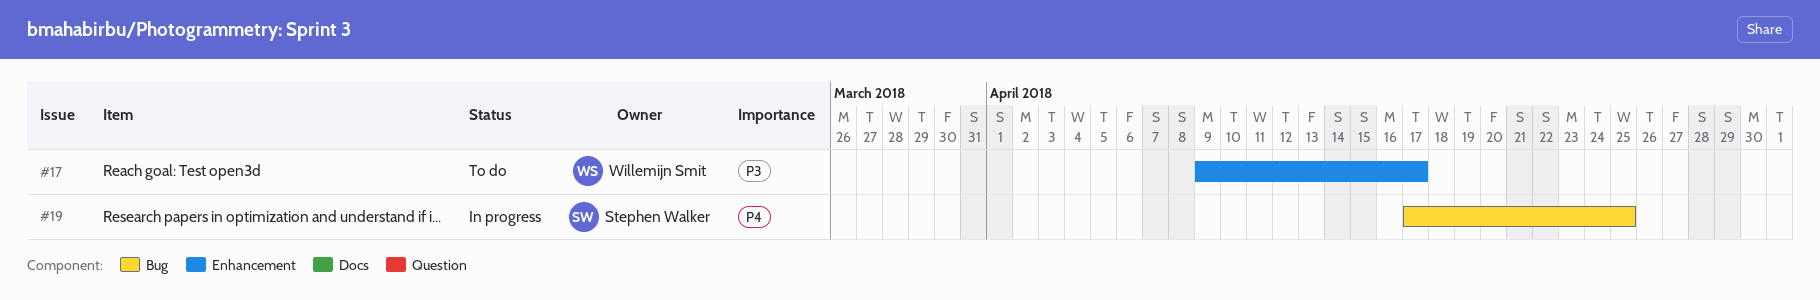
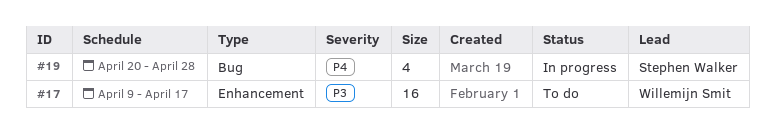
#19, start: Apr 17 -> Apr 20
#19, due: Apr 25 -> Apr 28

